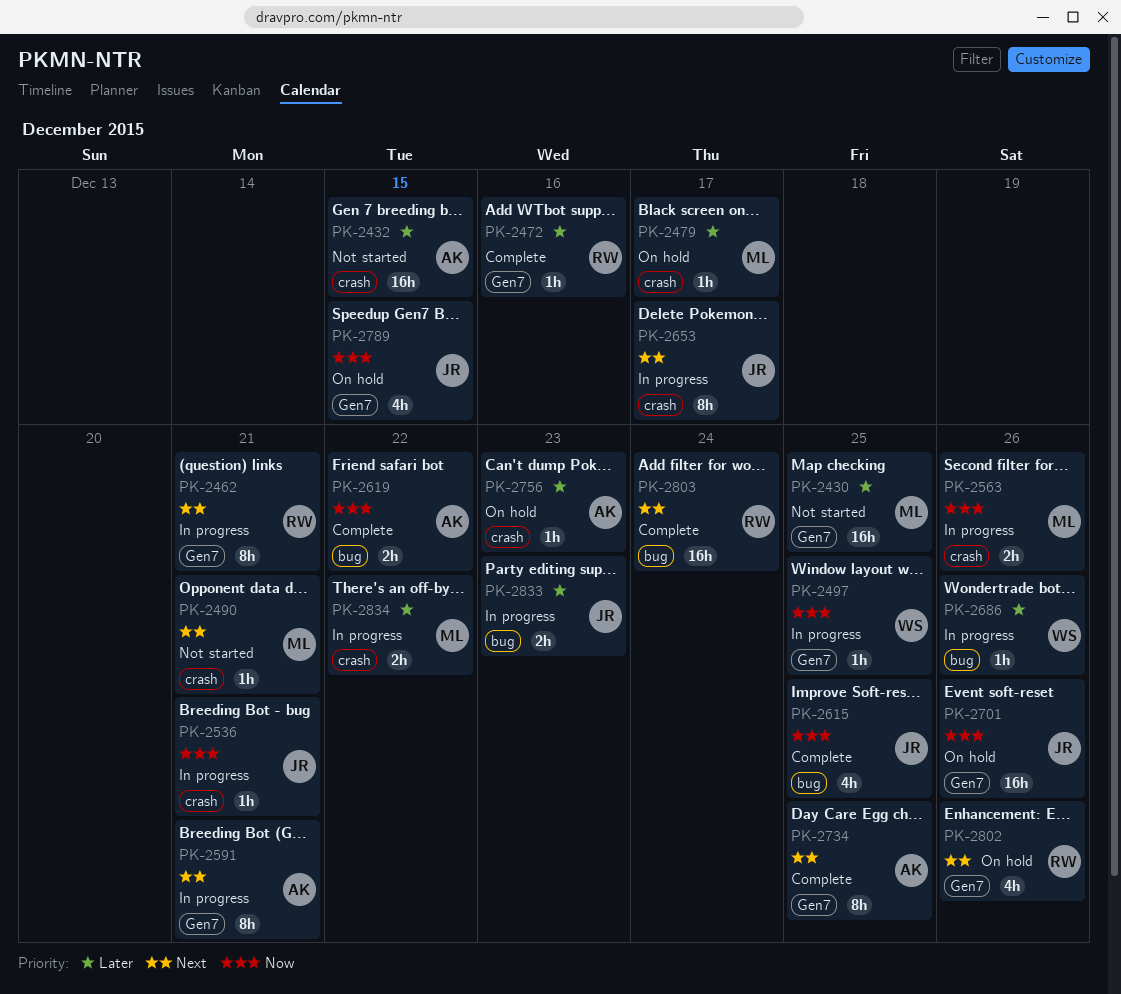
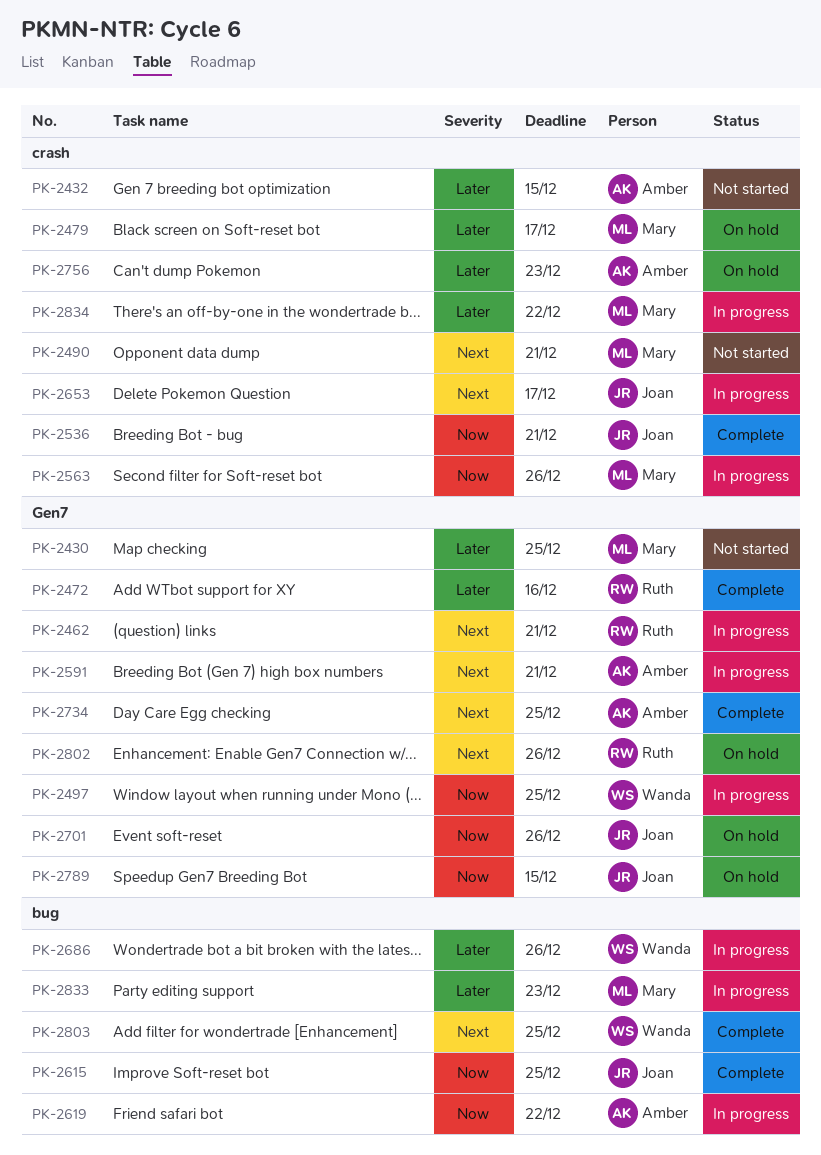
PK-2536, status: In progress -> Complete
PK-2619, status: Complete -> In progress
PK-2803, owner: Ruth -> Wanda
PK-2803, due: Dec 24 -> Dec 25
PK-2833, owner: Joan -> Mary

